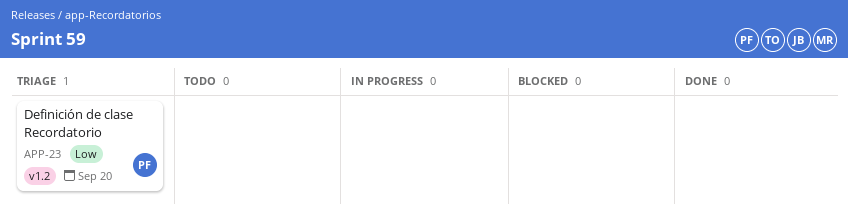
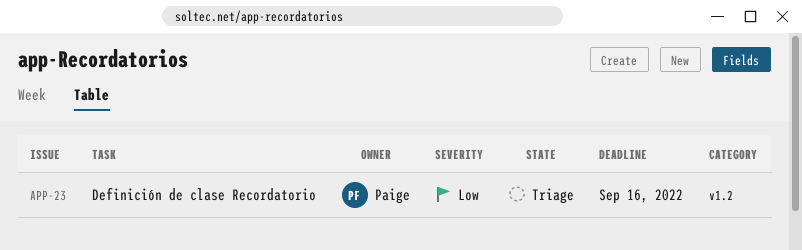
APP-23, due: Sep 20 -> Sep 16

